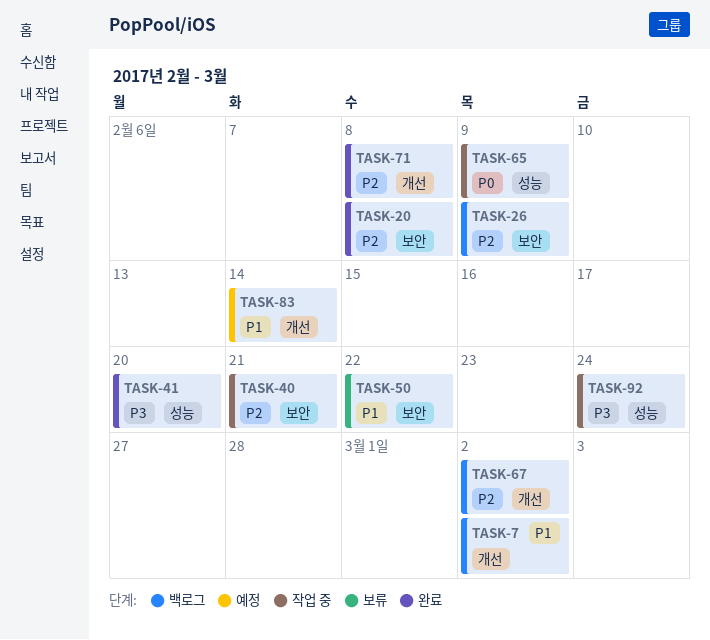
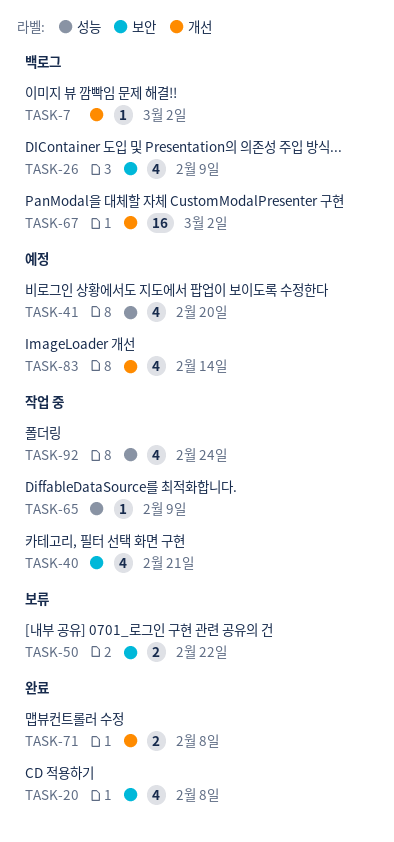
TASK-41, status: 완료 -> 예정

